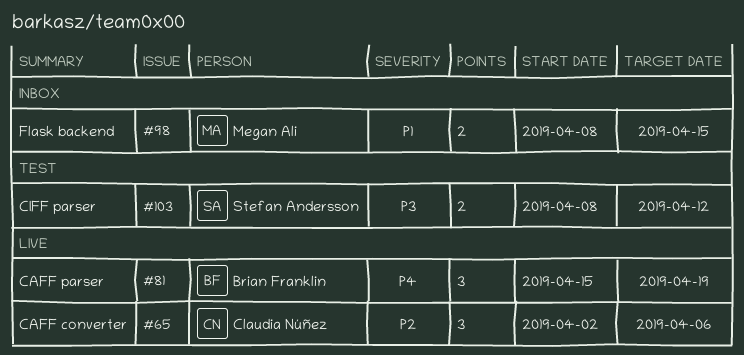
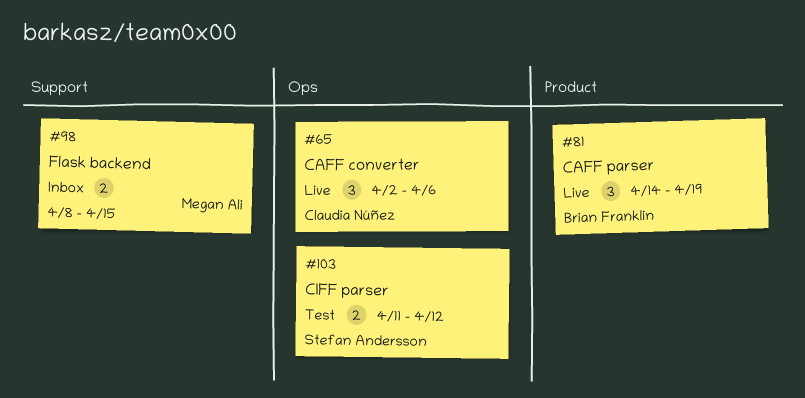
#81, start: Apr 15 -> Apr 14
#103, start: Apr 8 -> Apr 11

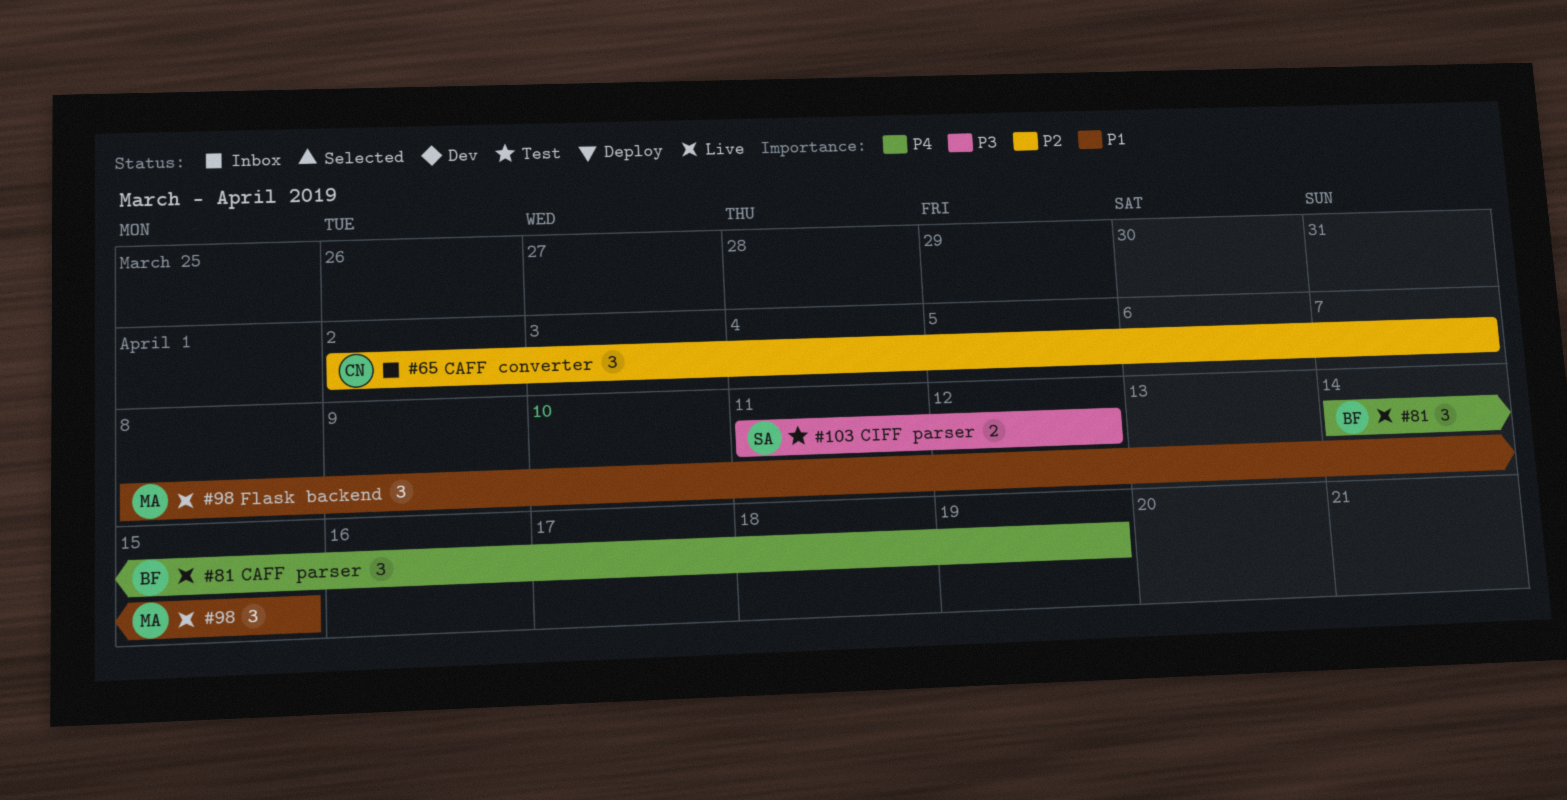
#65, status: Live -> Inbox
#65, due: Apr 6 -> Apr 7
#98, status: Inbox -> Live
#98, estimate: 2 -> 3

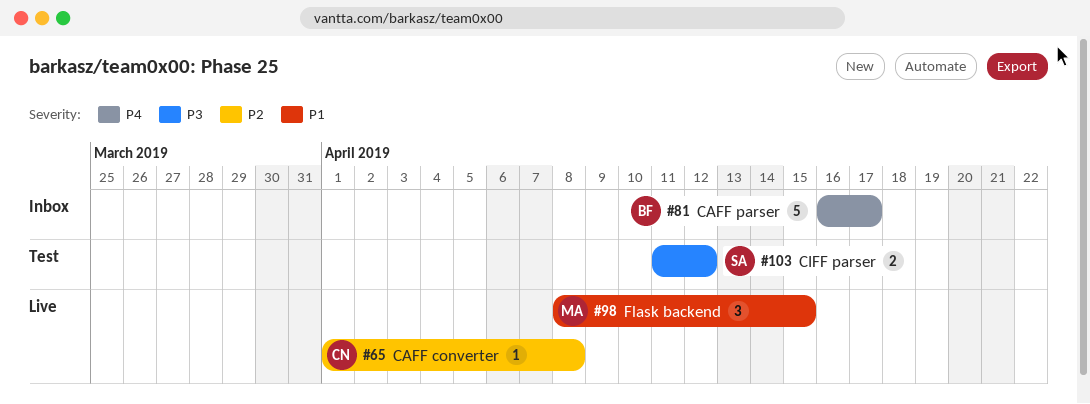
#65, status: Inbox -> Live
#65, estimate: 3 -> 1
#65, start: Apr 2 -> Apr 1
#65, due: Apr 7 -> Apr 8
#81, status: Live -> Inbox
#81, estimate: 3 -> 5
#81, start: Apr 14 -> Apr 16
#81, due: Apr 19 -> Apr 17

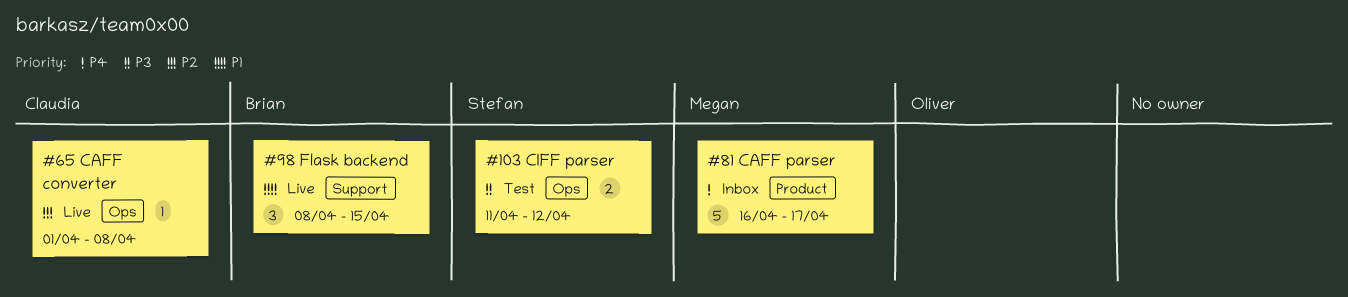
#81, owner: Brian -> Megan
#98, owner: Megan -> Brian

